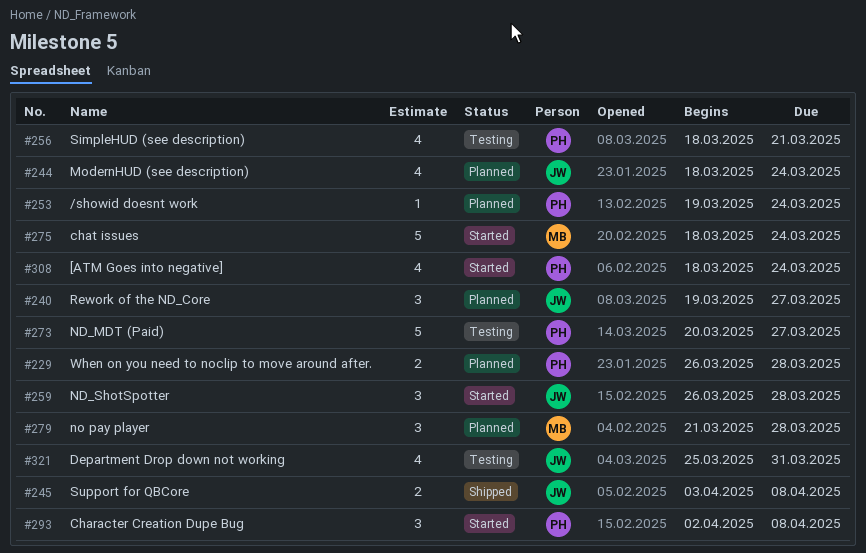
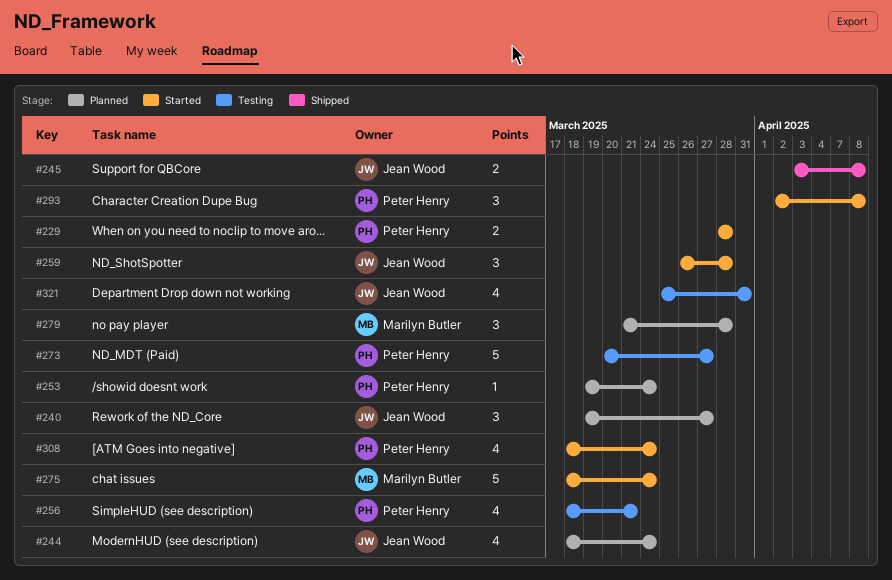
#229, status: Planned -> Started
#229, start: Mar 26 -> Mar 28

